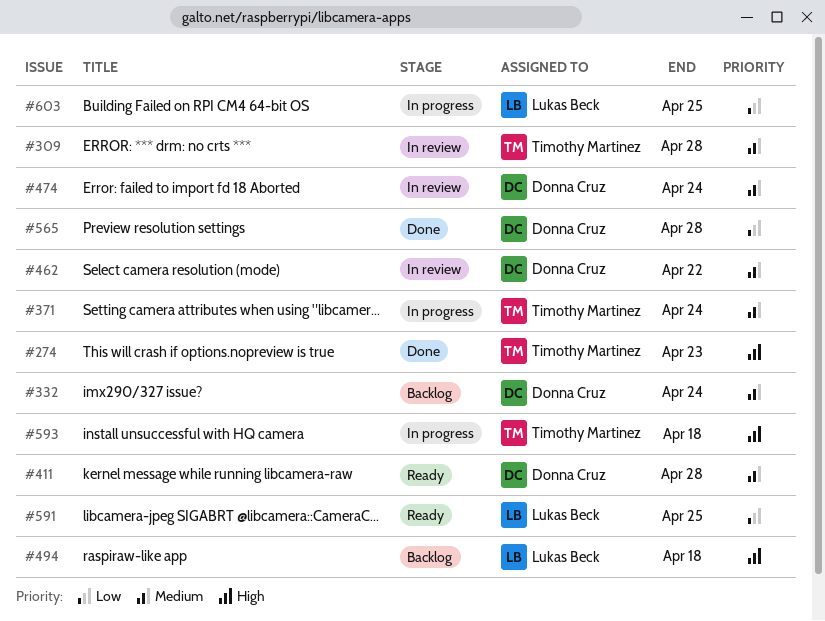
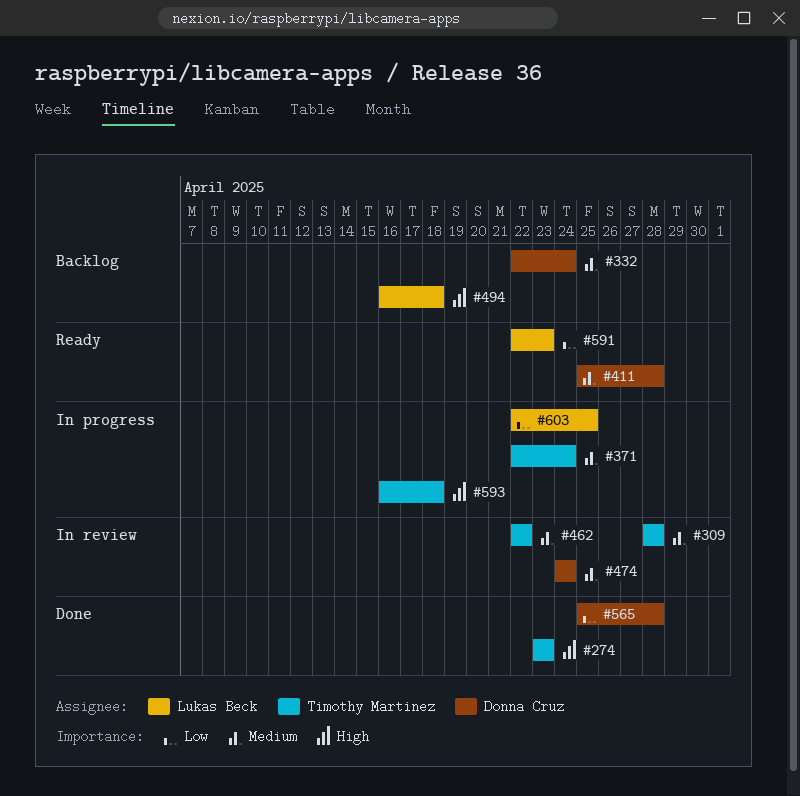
#462, owner: Donna Cruz -> Timothy Martinez
#591, due: Apr 25 -> Apr 23

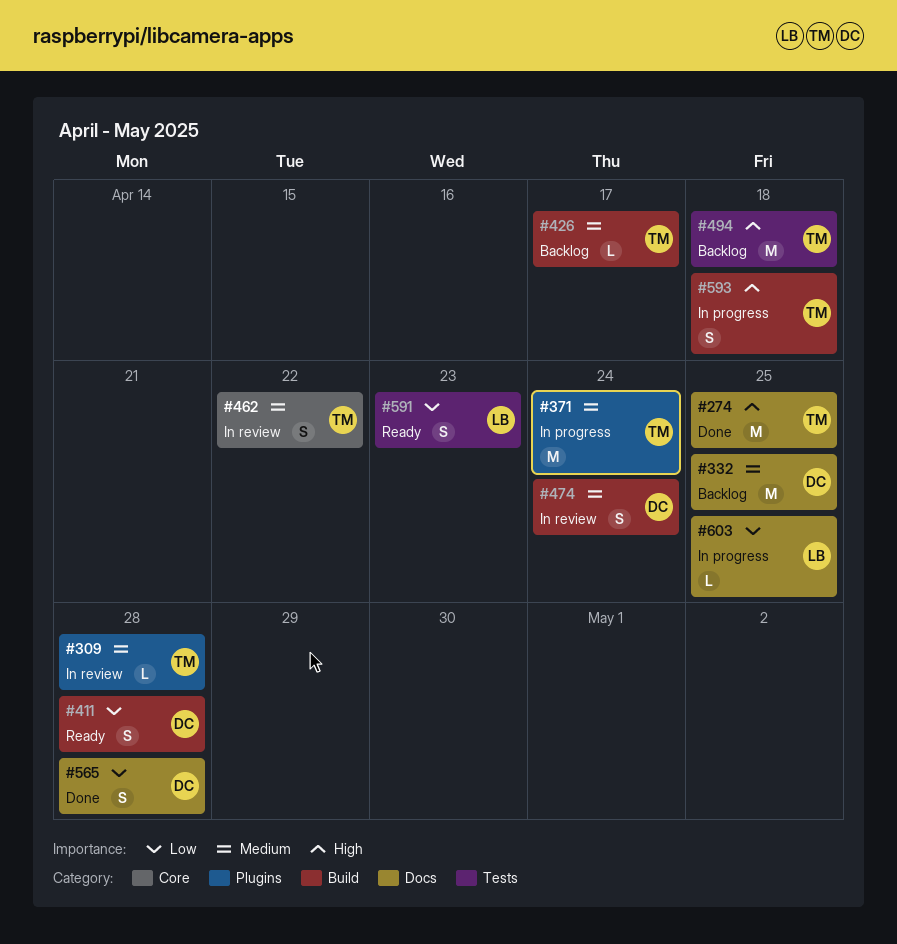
#274, due: Apr 23 -> Apr 25
#332, due: Apr 24 -> Apr 25
#411, priority: Medium -> Low
#426: none -> present
#494, owner: Lukas Beck -> Timothy Martinez

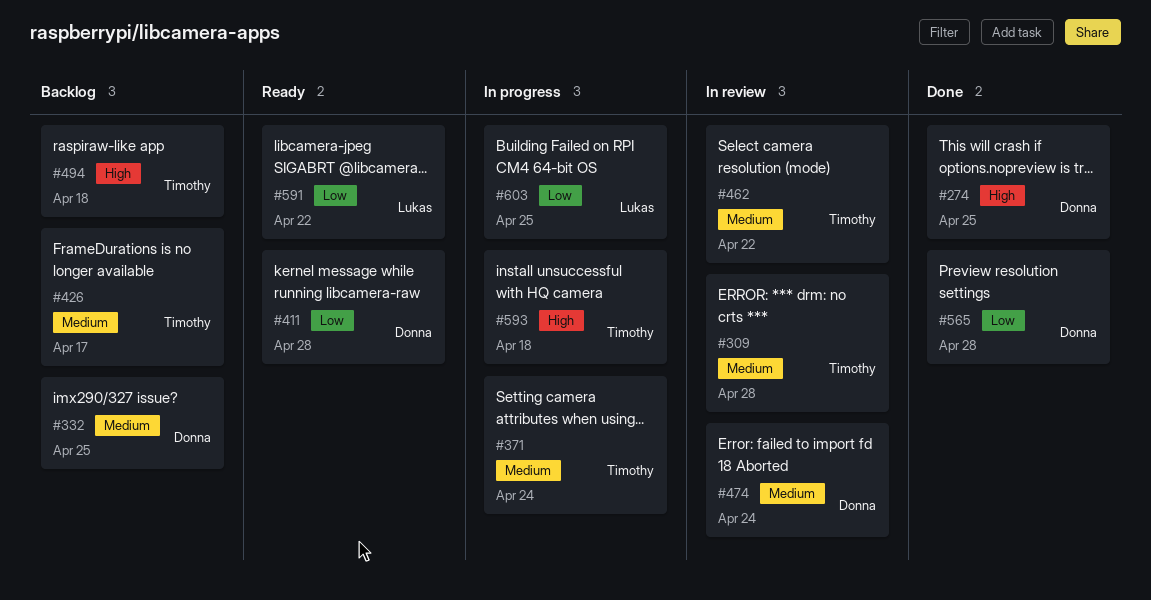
#274, owner: Timothy -> Donna
#591, due: Apr 23 -> Apr 22

